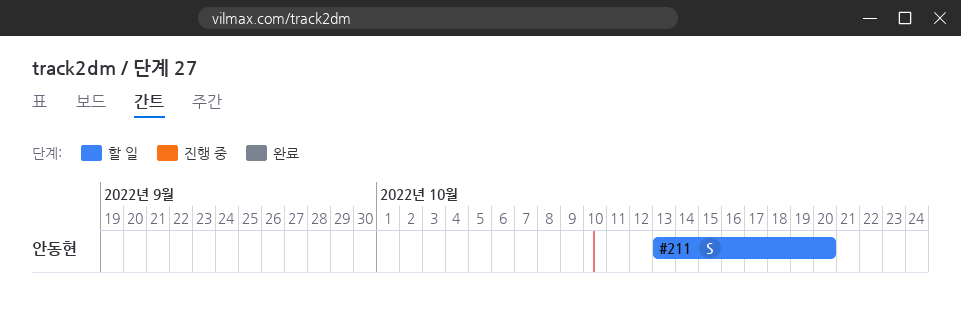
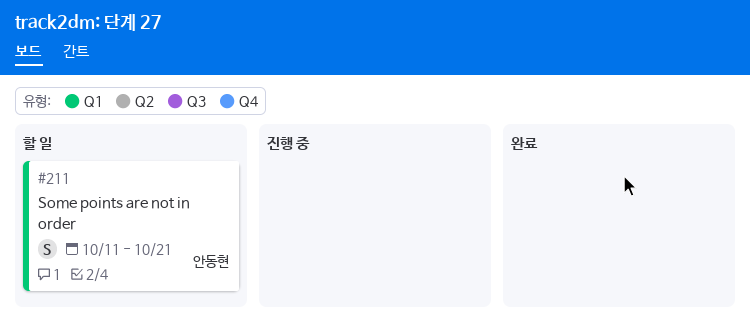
#211, start: Oct 13 -> Oct 11
#211, due: Oct 20 -> Oct 21

